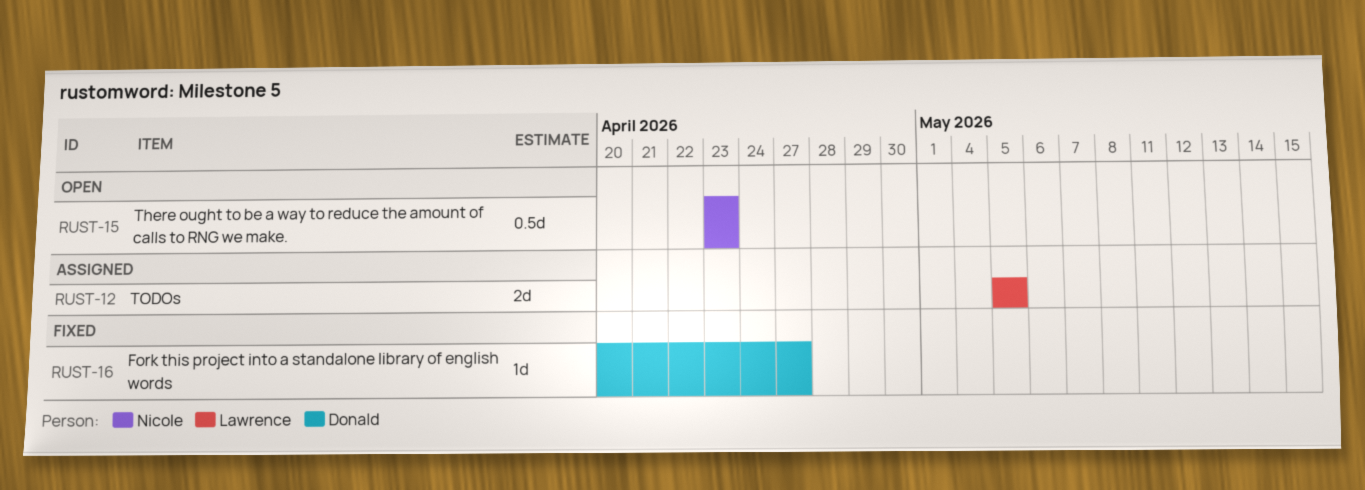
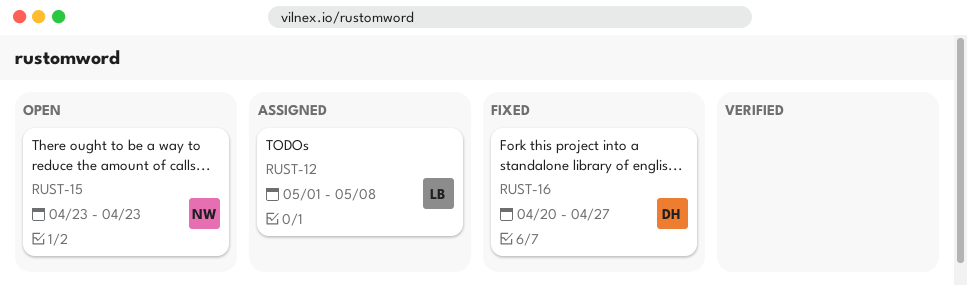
RUST-12, start: May 5 -> May 1
RUST-12, due: May 5 -> May 8

